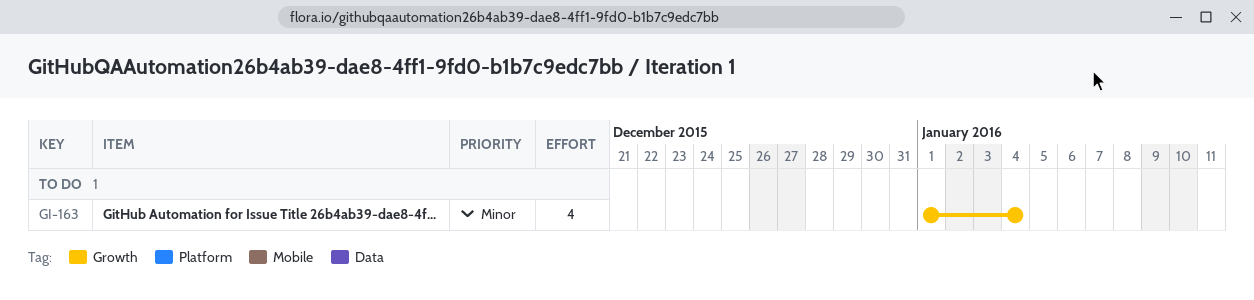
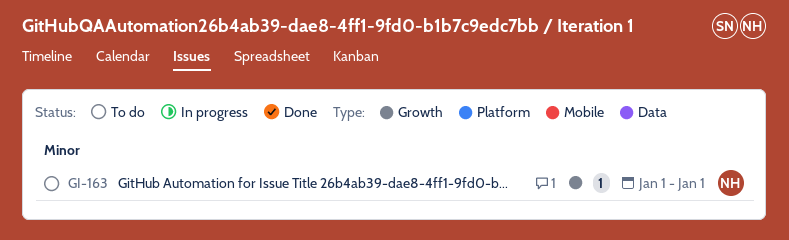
GI-163, estimate: 4 -> 1
GI-163, due: Jan 4 -> Jan 1

